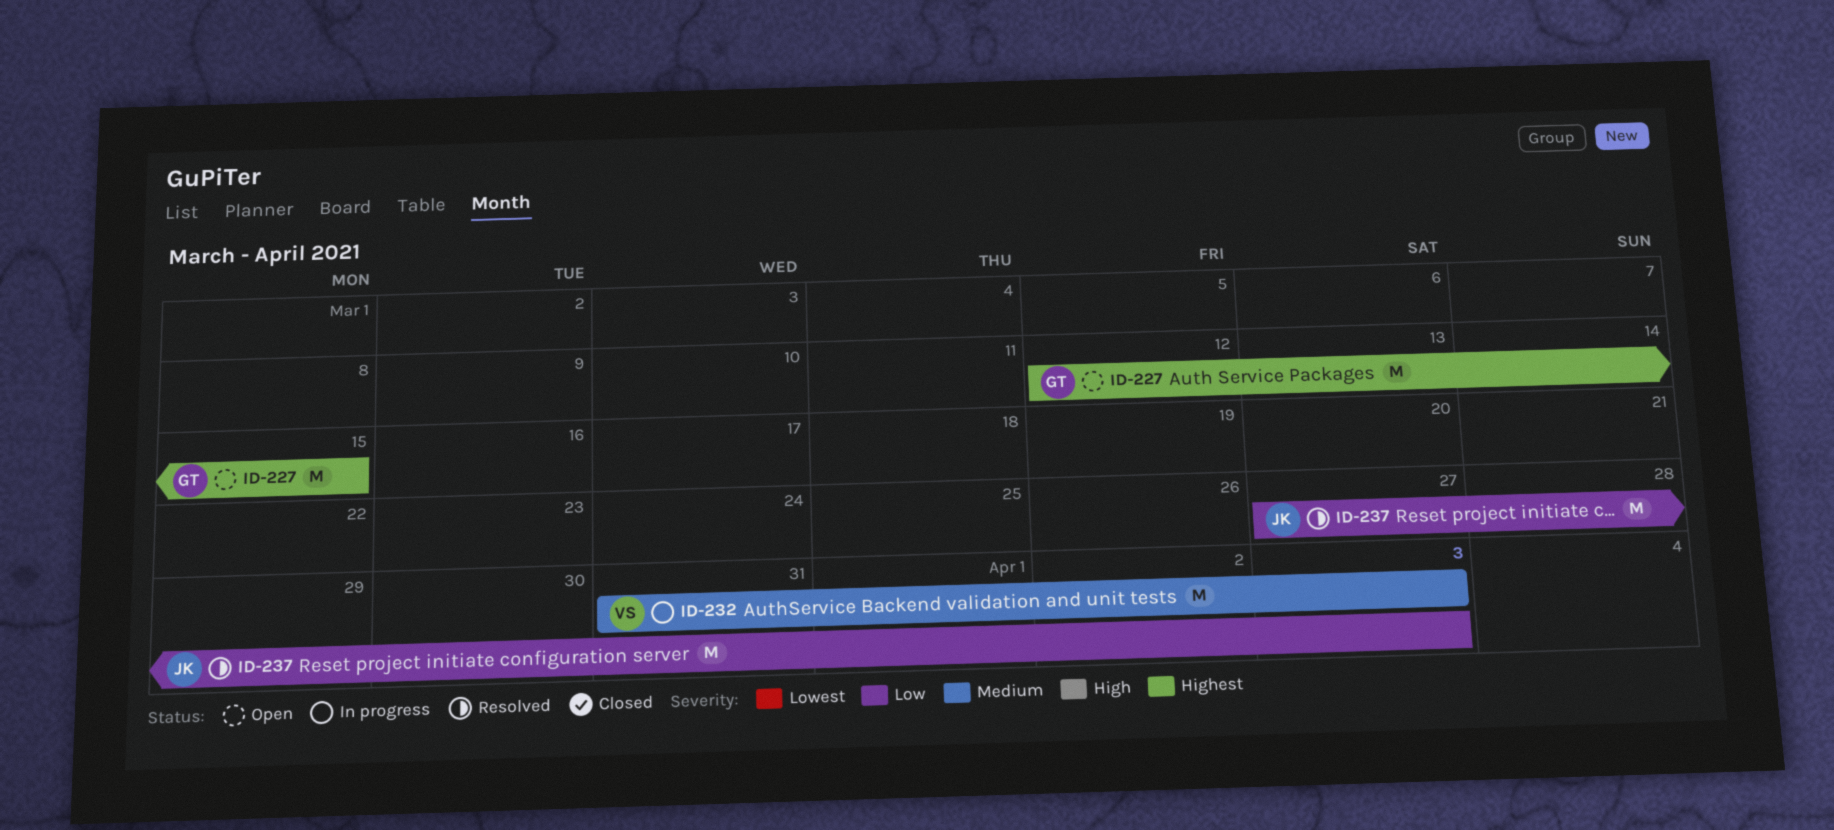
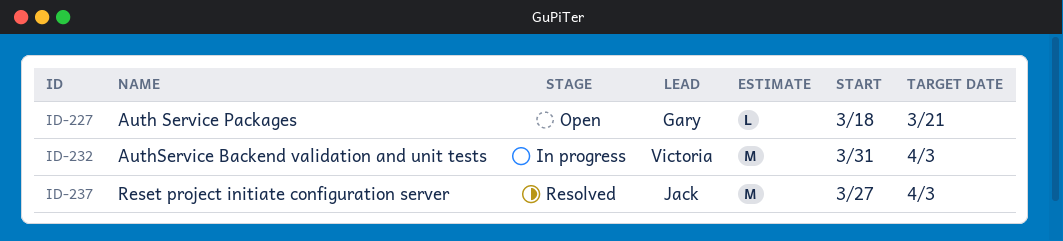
ID-227, estimate: M -> L
ID-227, start: Mar 12 -> Mar 18
ID-227, due: Mar 15 -> Mar 21

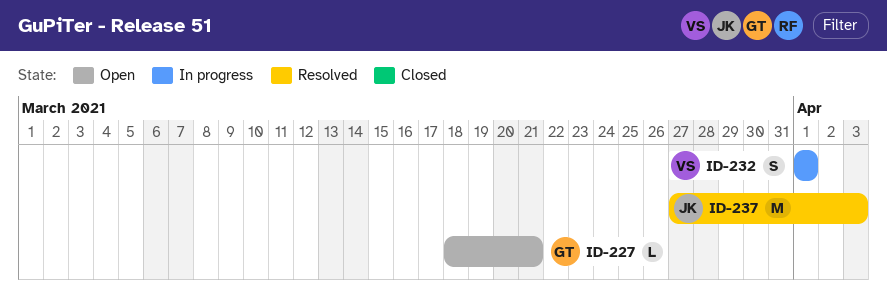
ID-232, estimate: M -> S
ID-232, start: Mar 31 -> Apr 1
ID-232, due: Apr 3 -> Apr 1

